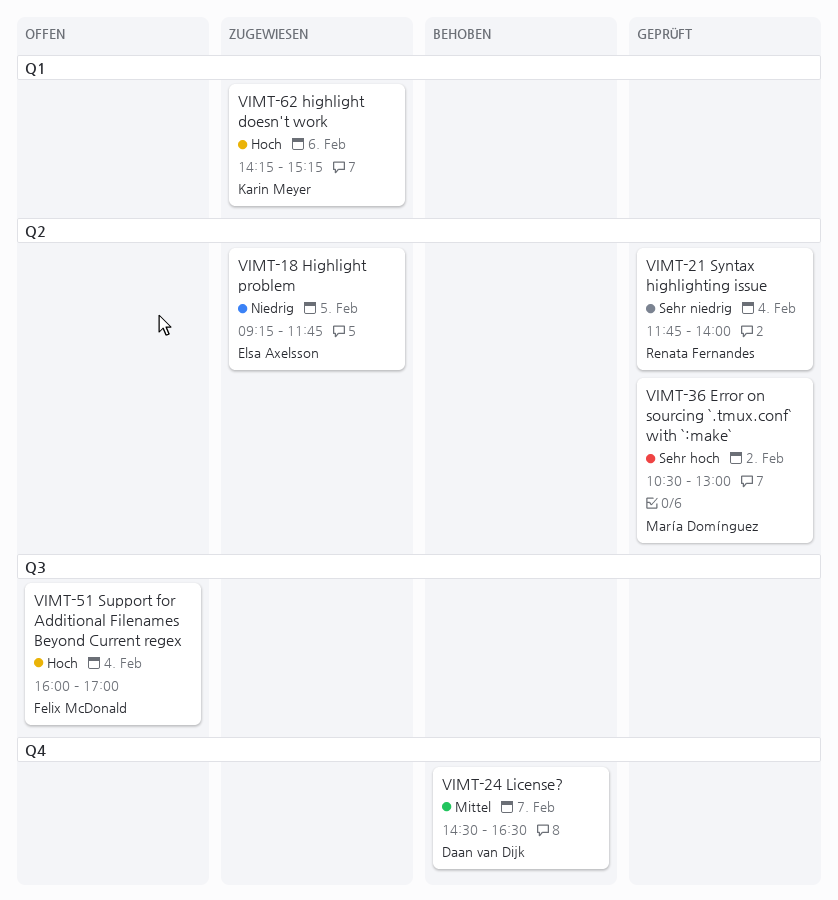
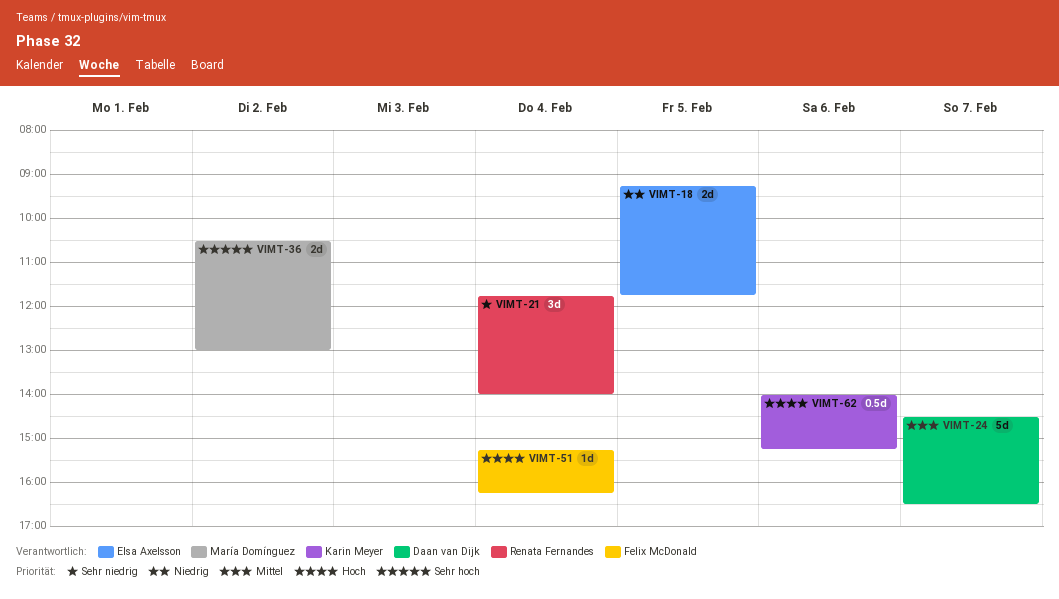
VIMT-51, begins: 16:00 -> 15:15
VIMT-51, ends: 17:00 -> 16:15
VIMT-62, begins: 14:15 -> 14:00

